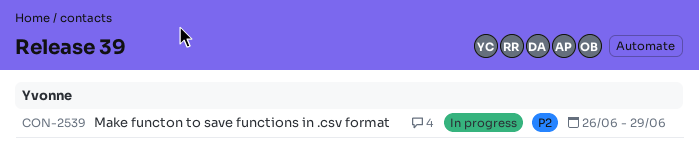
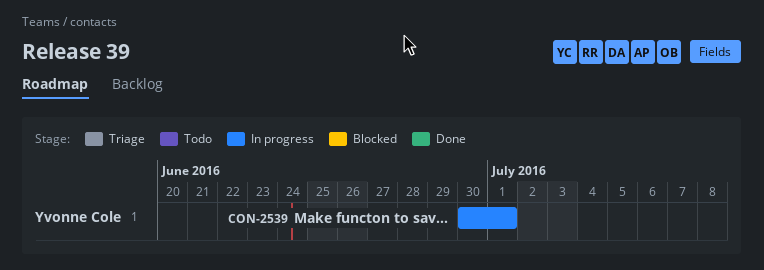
CON-2539, start: Jun 26 -> Jun 30
CON-2539, due: Jun 29 -> Jul 1

